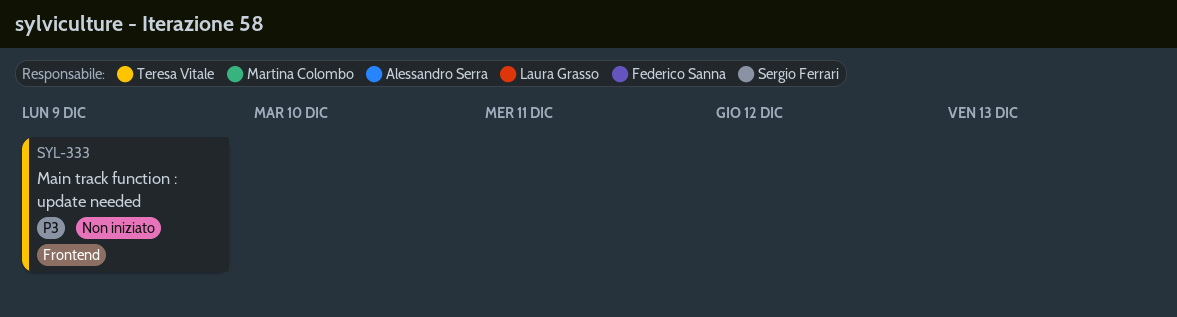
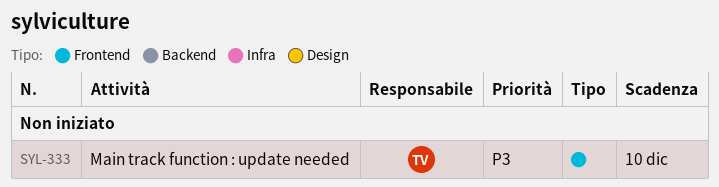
SYL-333, due: Dec 9 -> Dec 10

